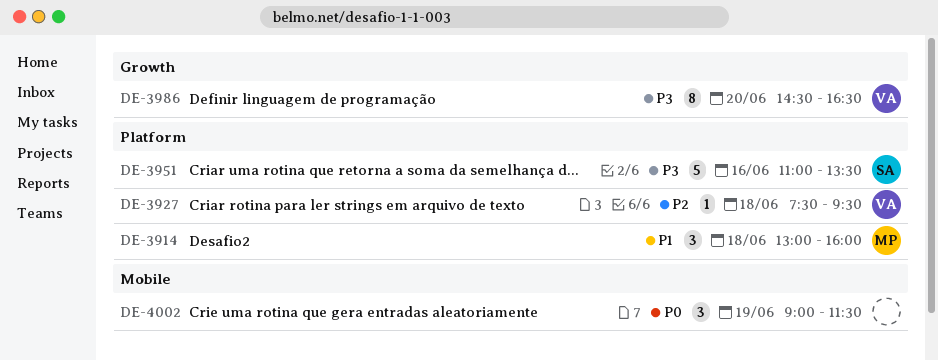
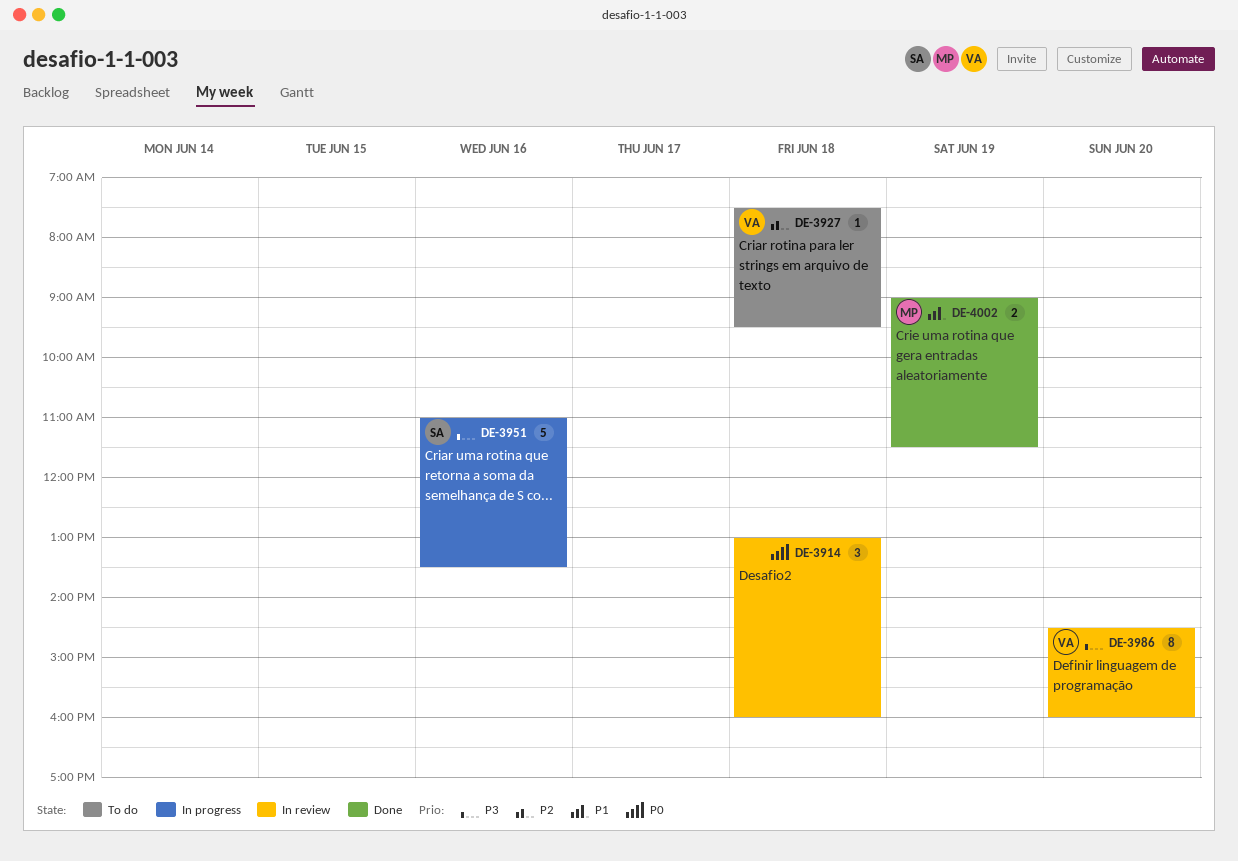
DE-3914, owner: MP -> none
DE-3914, priority: P1 -> P0
DE-3986, ends: 16:30 -> 16:00
DE-4002, owner: none -> MP
DE-4002, priority: P0 -> P1
DE-4002, estimate: 3 -> 2

